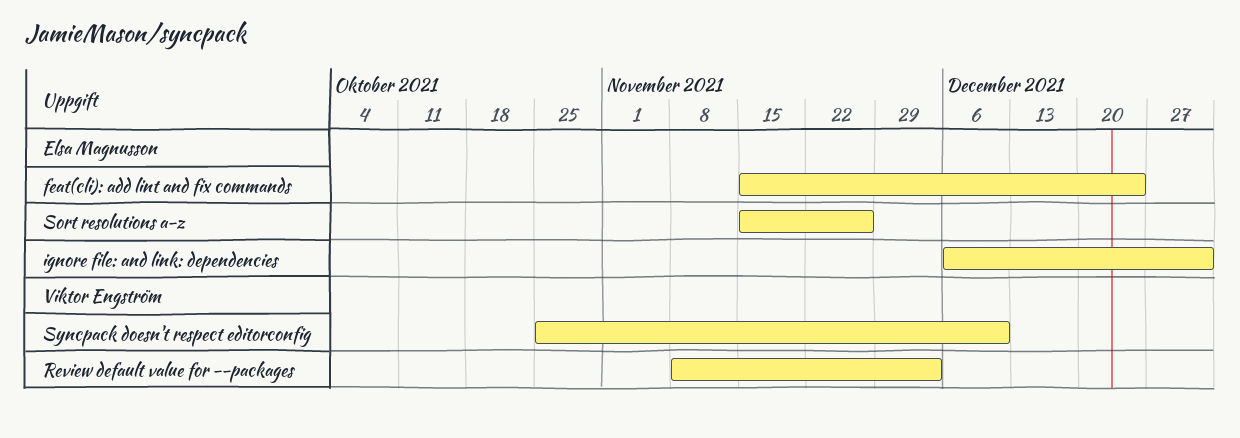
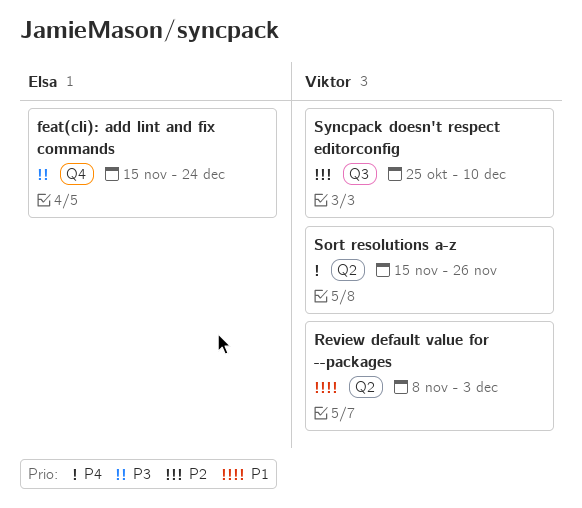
ignore file: and link: dependencies: present -> none
Sort resolutions a-z, owner: Elsa Magnusson -> Viktor Engström

